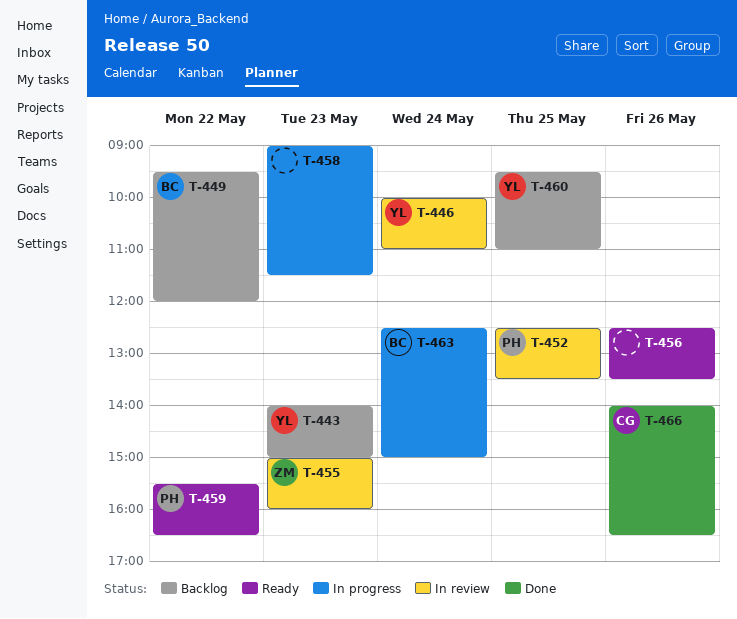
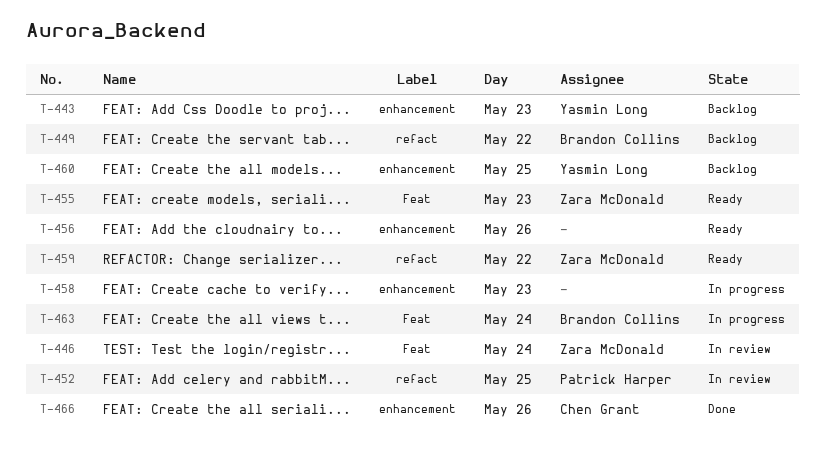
T-446, owner: Yasmin Long -> Zara McDonald
T-455, status: In review -> Ready
T-459, owner: Patrick Harper -> Zara McDonald

